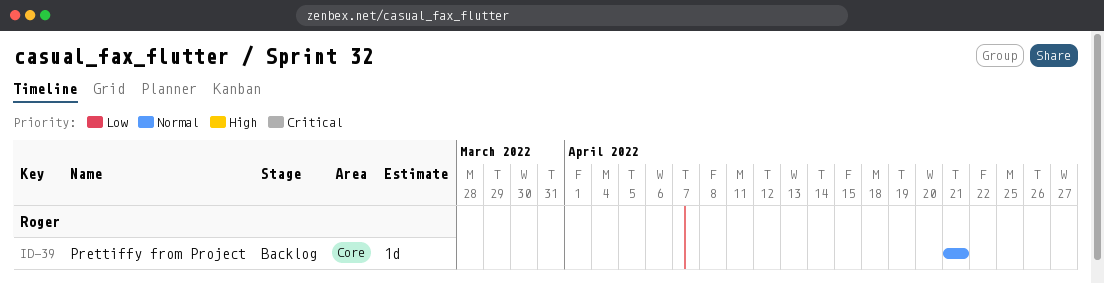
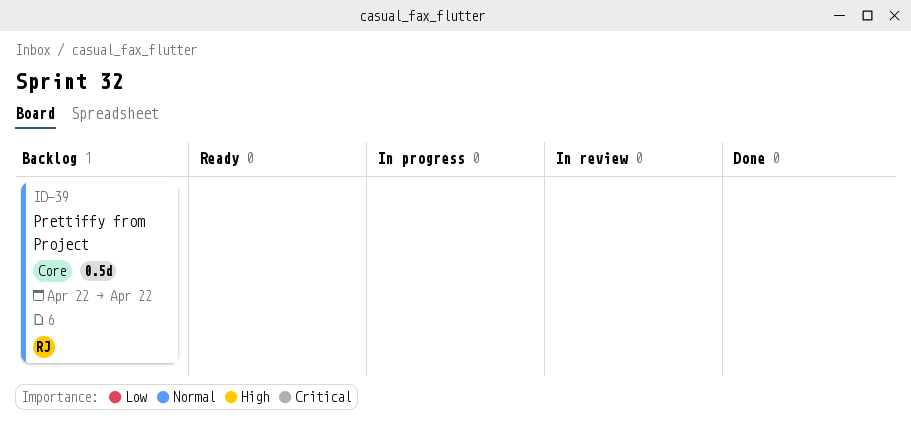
ID-39, estimate: 1d -> 0.5d
ID-39, start: Apr 21 -> Apr 22
ID-39, due: Apr 21 -> Apr 22

